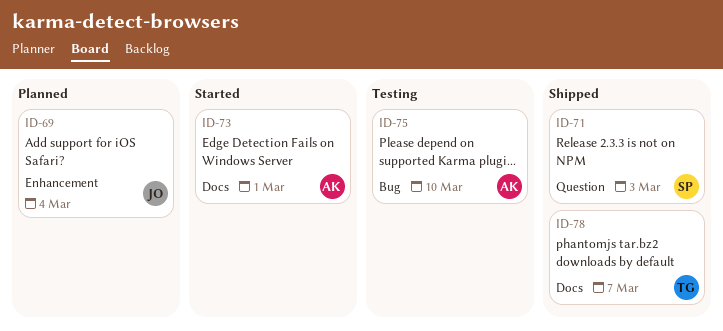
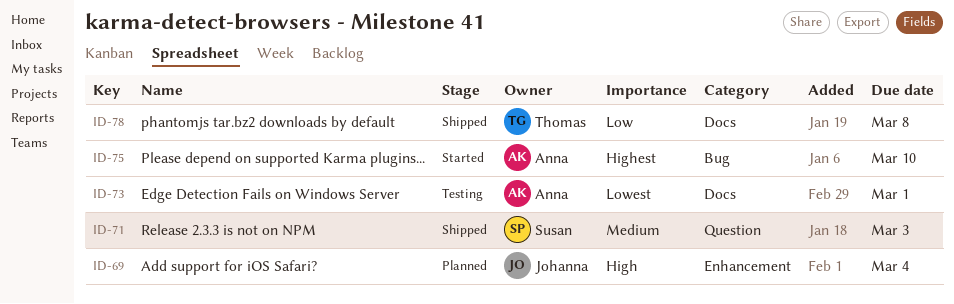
ID-73, status: Started -> Testing
ID-75, status: Testing -> Started
ID-78, due: Mar 7 -> Mar 8

